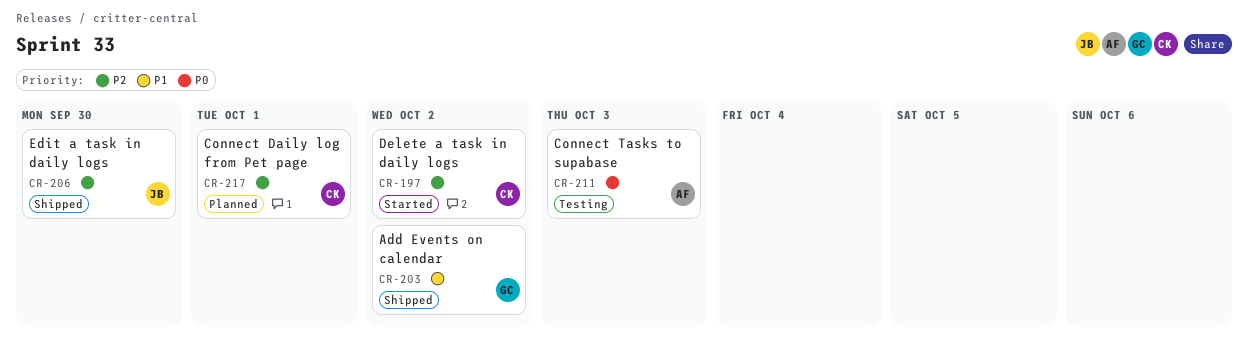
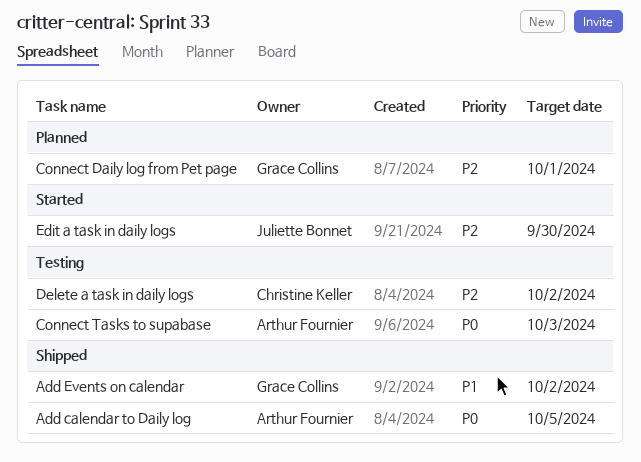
Add calendar to Daily log: none -> present
Connect Daily log from Pet page, owner: Christine Keller -> Grace Collins
Delete a task in daily logs, status: Started -> Testing
Edit a task in daily logs, status: Shipped -> Started

